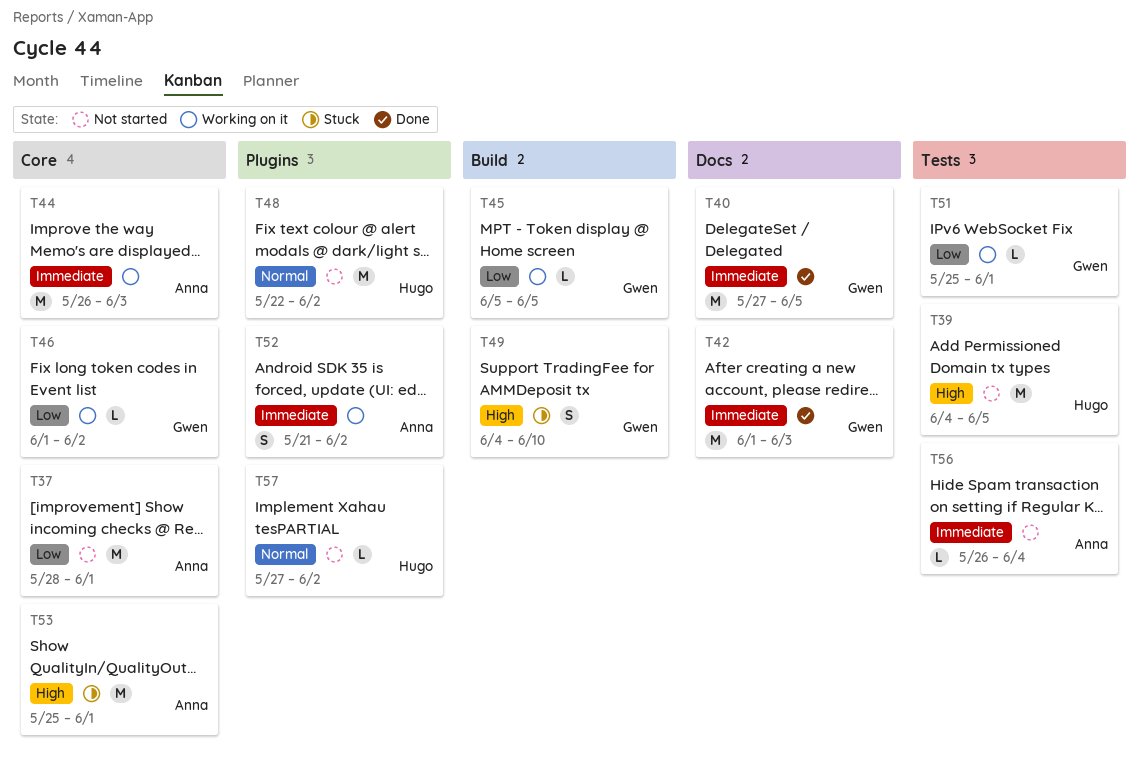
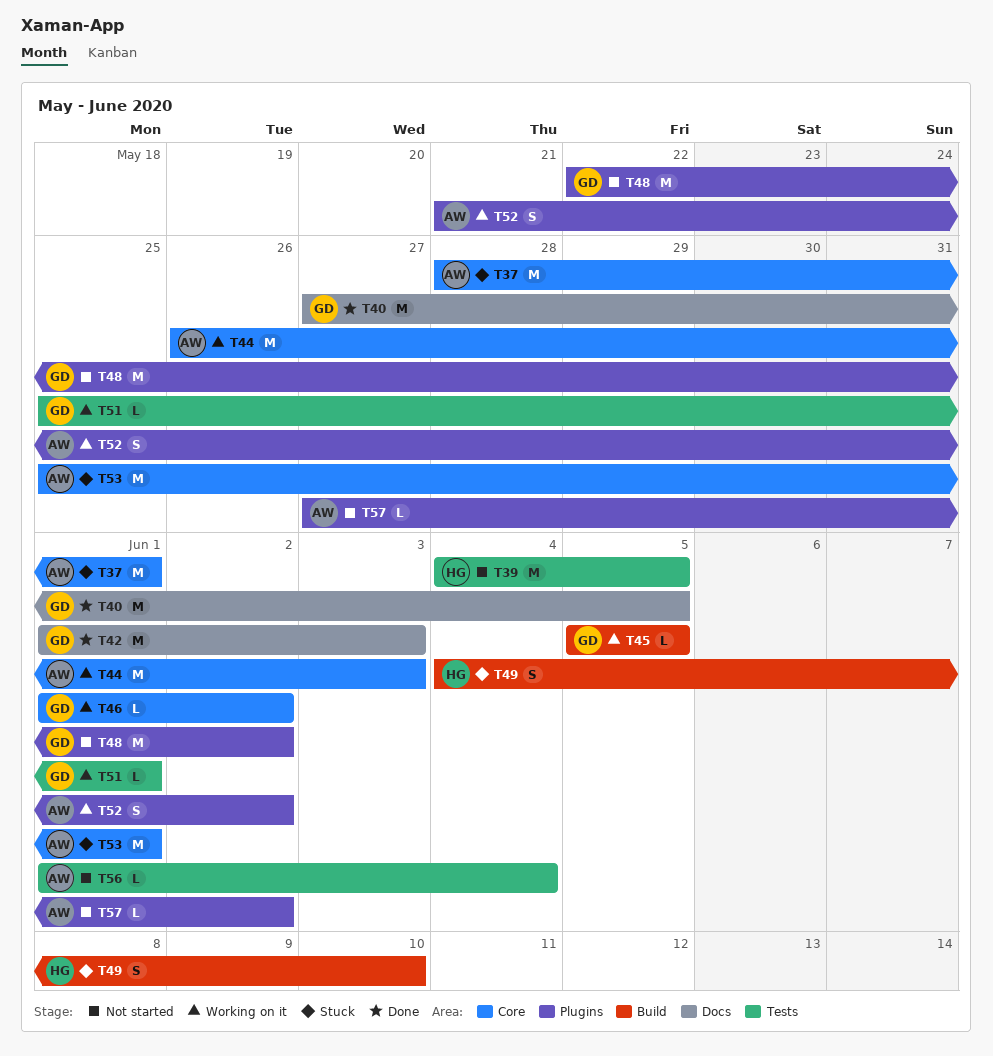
T37, status: Not started -> Stuck
T48, owner: Hugo -> Gwen
T49, owner: Gwen -> Hugo
T56, start: May 26 -> Jun 1
T57, owner: Hugo -> Anna

